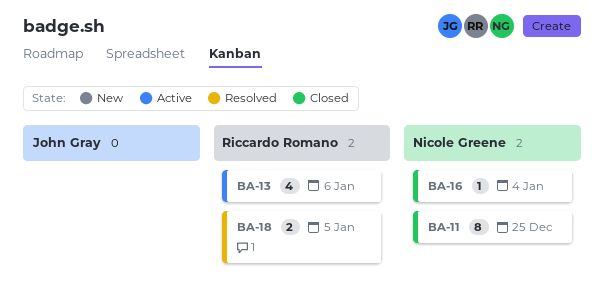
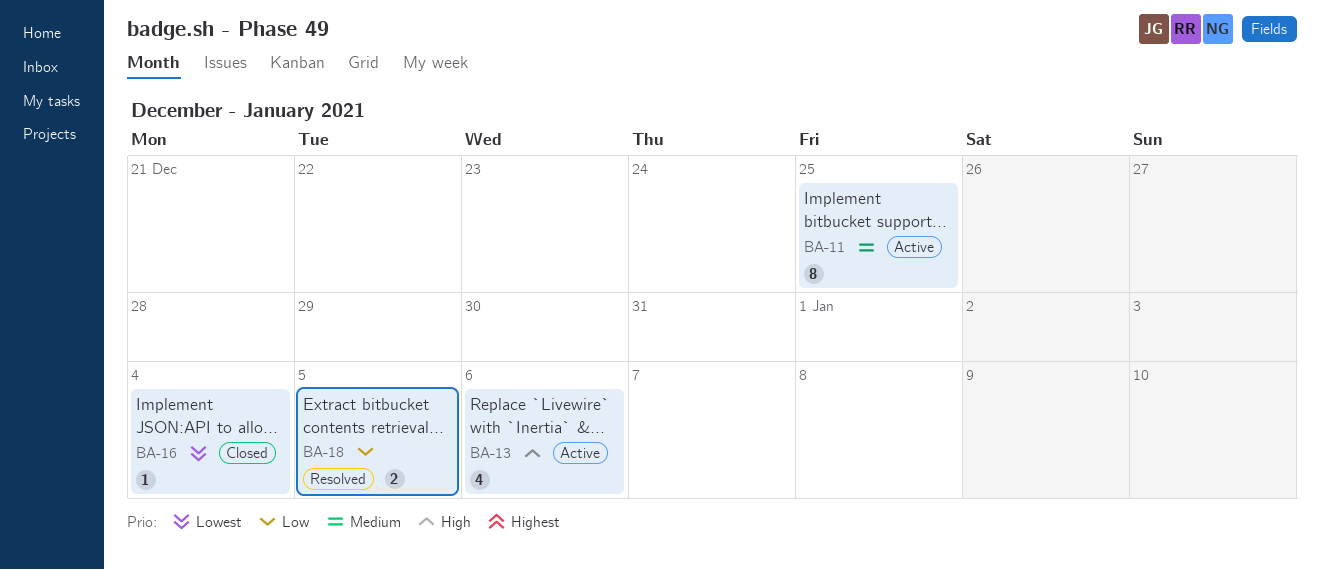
BA-11, status: Closed -> Active

